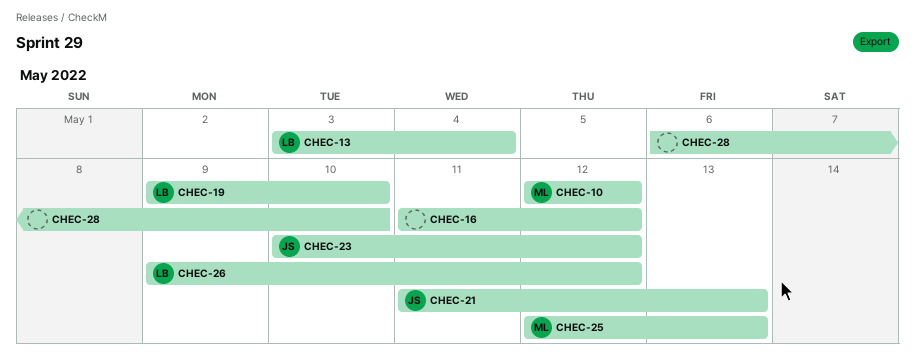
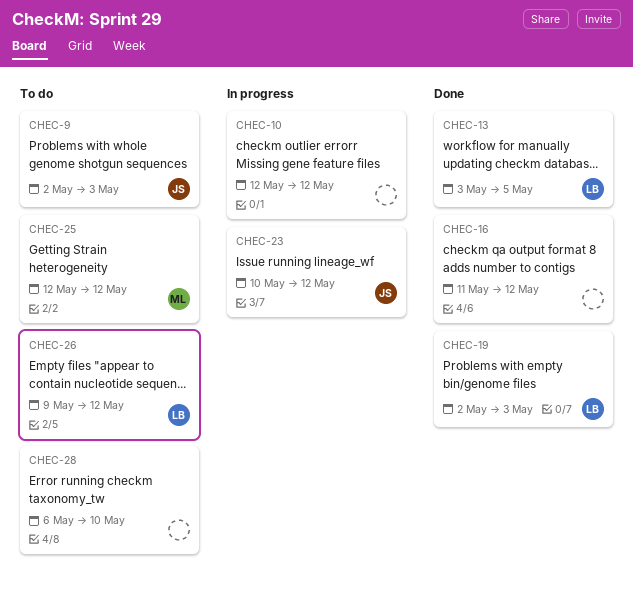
CHEC-9: none -> present
CHEC-10, owner: ML -> none
CHEC-13, due: May 4 -> May 5
CHEC-19, start: May 9 -> May 2
CHEC-19, due: May 10 -> May 3
CHEC-21: present -> none
CHEC-25, due: May 13 -> May 12

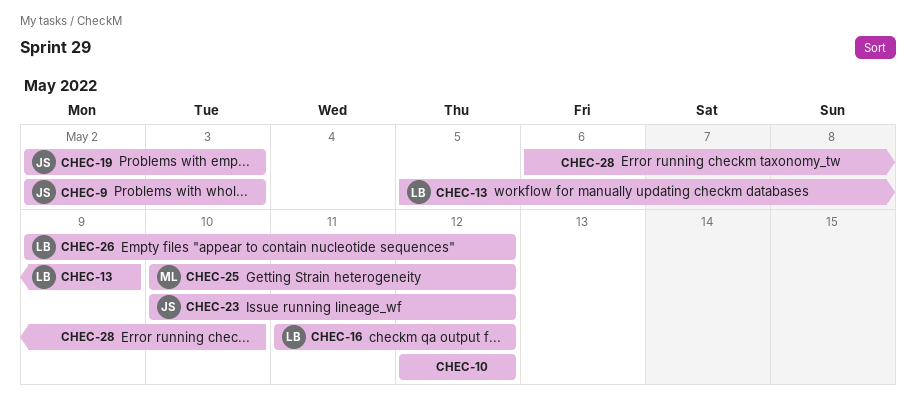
CHEC-13, start: May 3 -> May 5
CHEC-13, due: May 5 -> May 9
CHEC-16, owner: none -> LB
CHEC-19, owner: LB -> JS
CHEC-25, start: May 12 -> May 10

